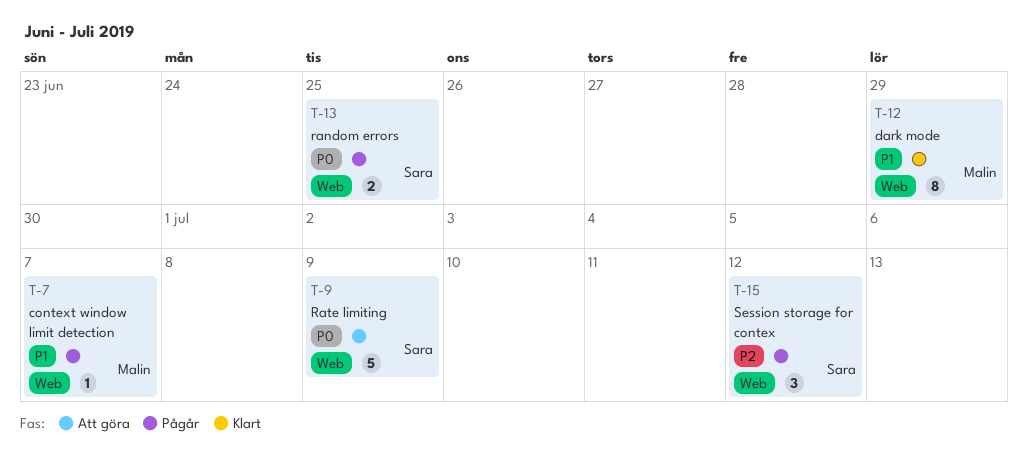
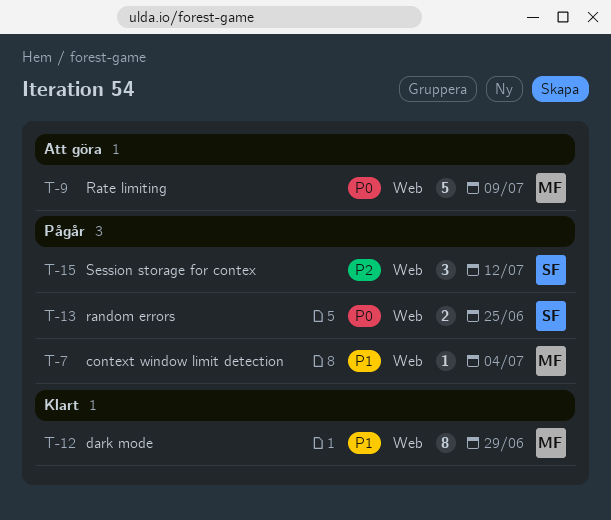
T-7, due: Jul 7 -> Jul 4
T-9, owner: Sara -> Malin

